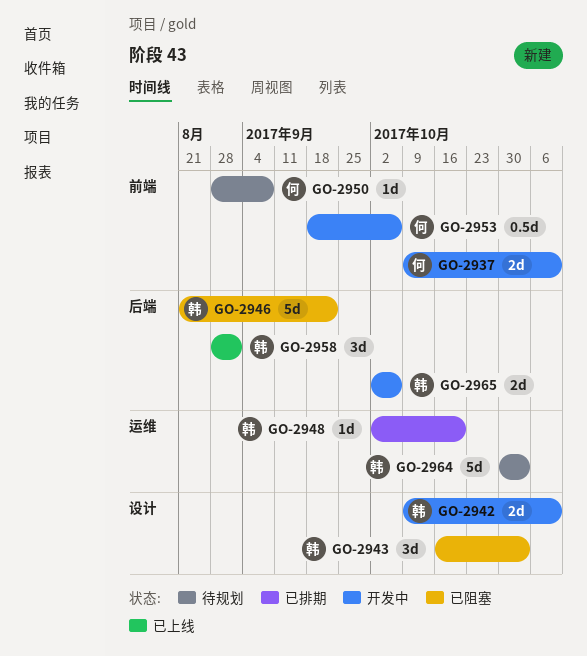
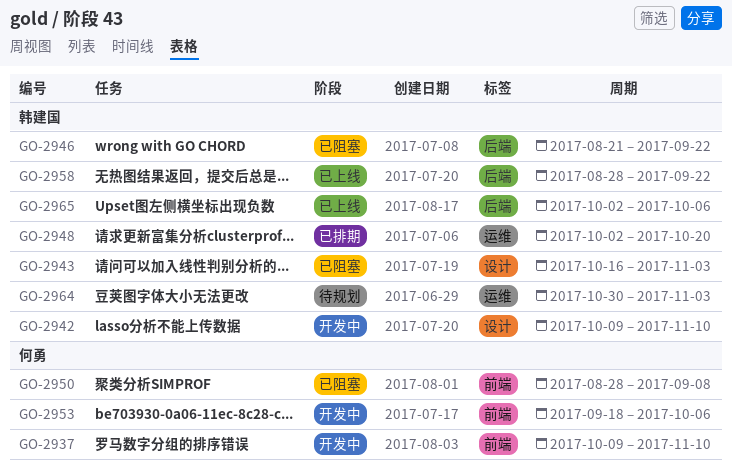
GO-2950, status: 待规划 -> 已阻塞
GO-2958, due: Sep 1 -> Sep 22
GO-2965, status: 开发中 -> 已上线

